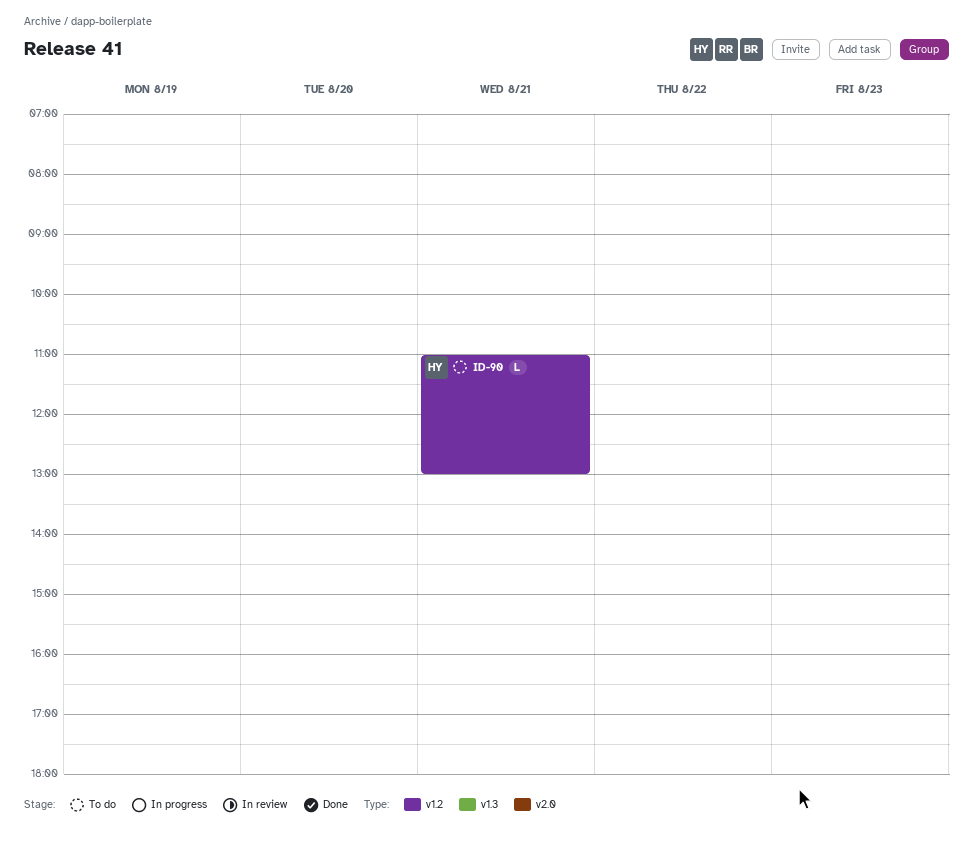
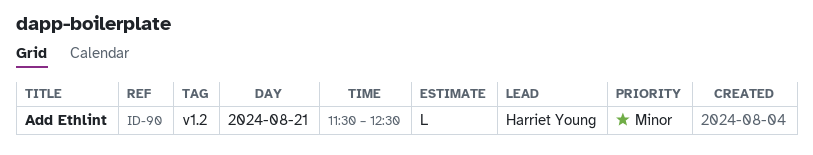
ID-90, begins: 11:00 -> 11:30
ID-90, ends: 13:00 -> 12:30

